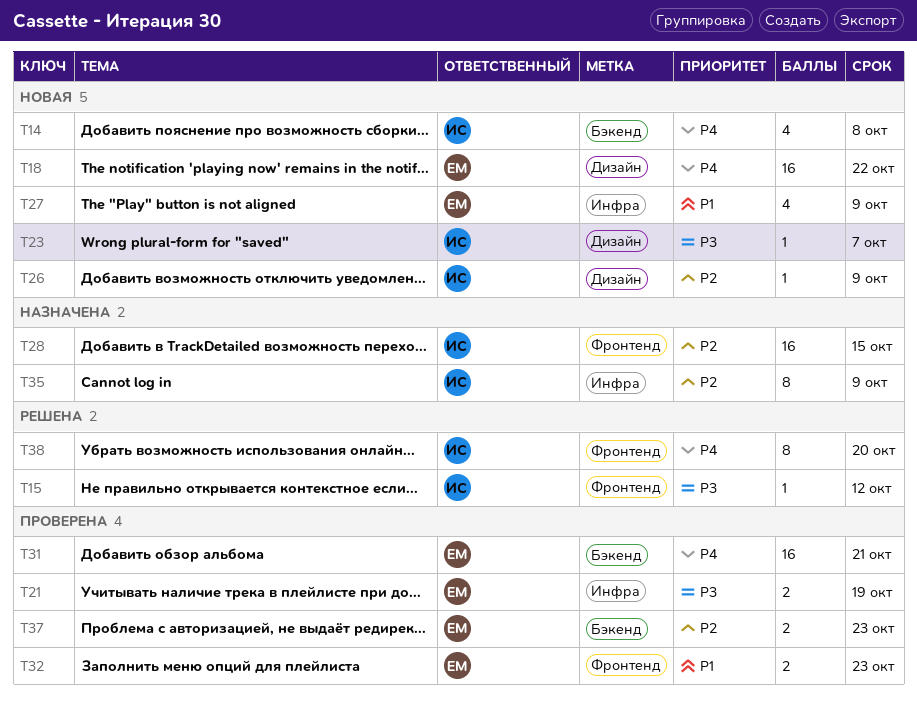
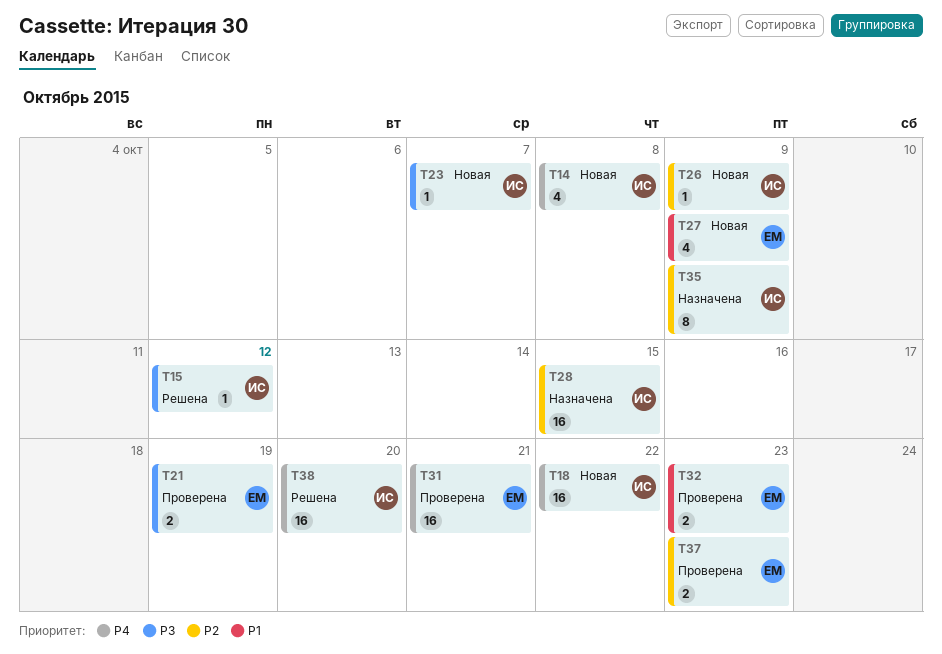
T18, owner: ЕМ -> ИС
T38, estimate: 8 -> 16

